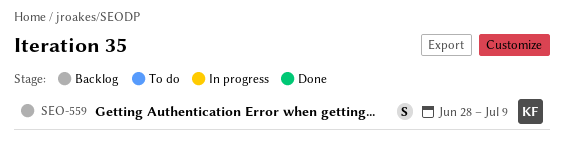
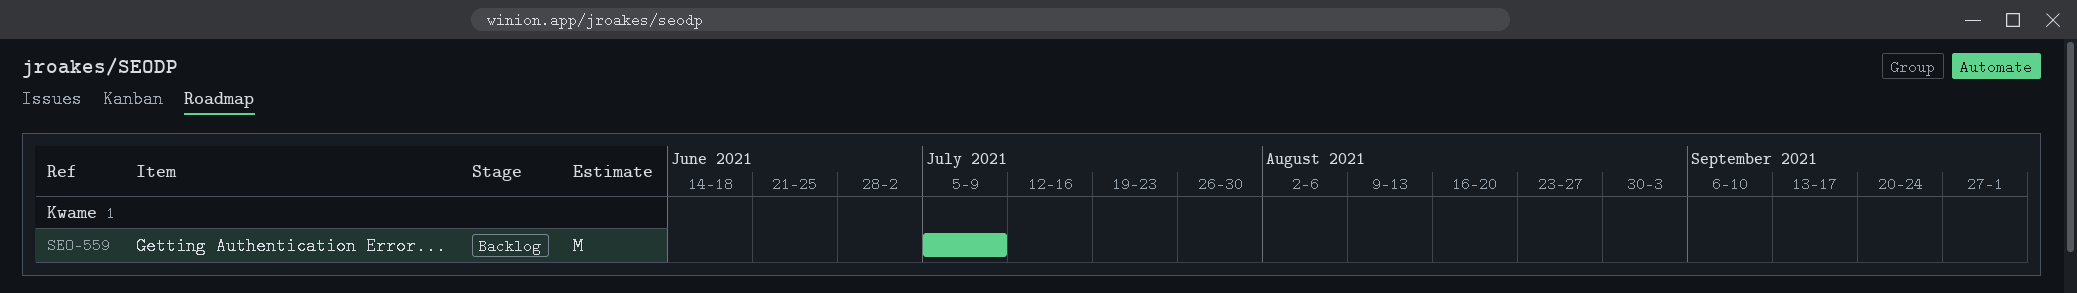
SEO-559, estimate: S -> M
SEO-559, start: Jun 28 -> Jul 5

